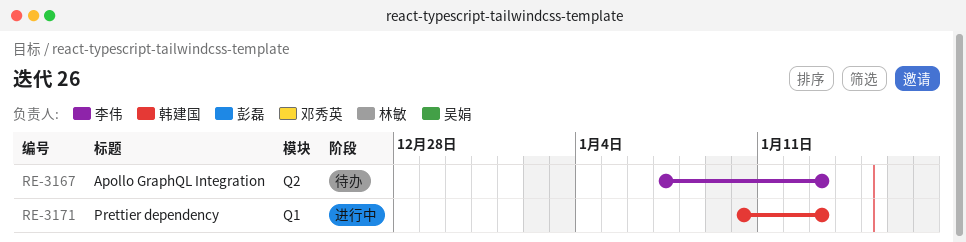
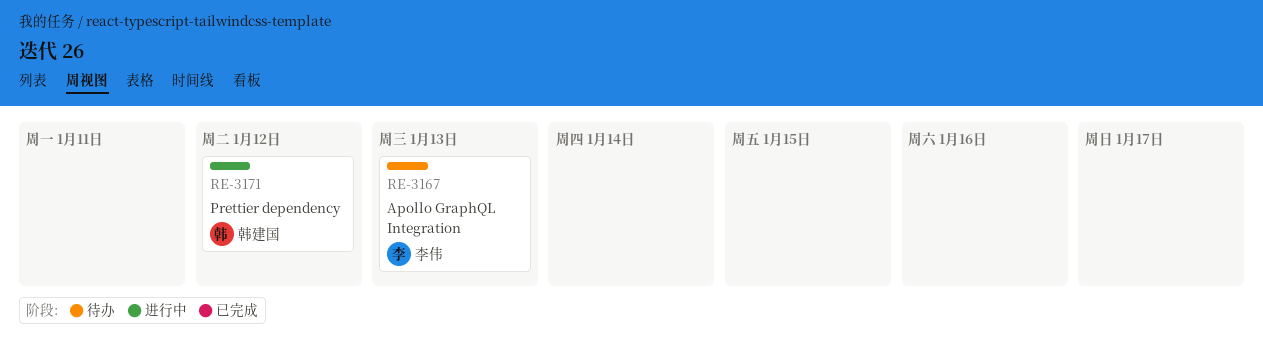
RE-3171, due: Jan 13 -> Jan 12

